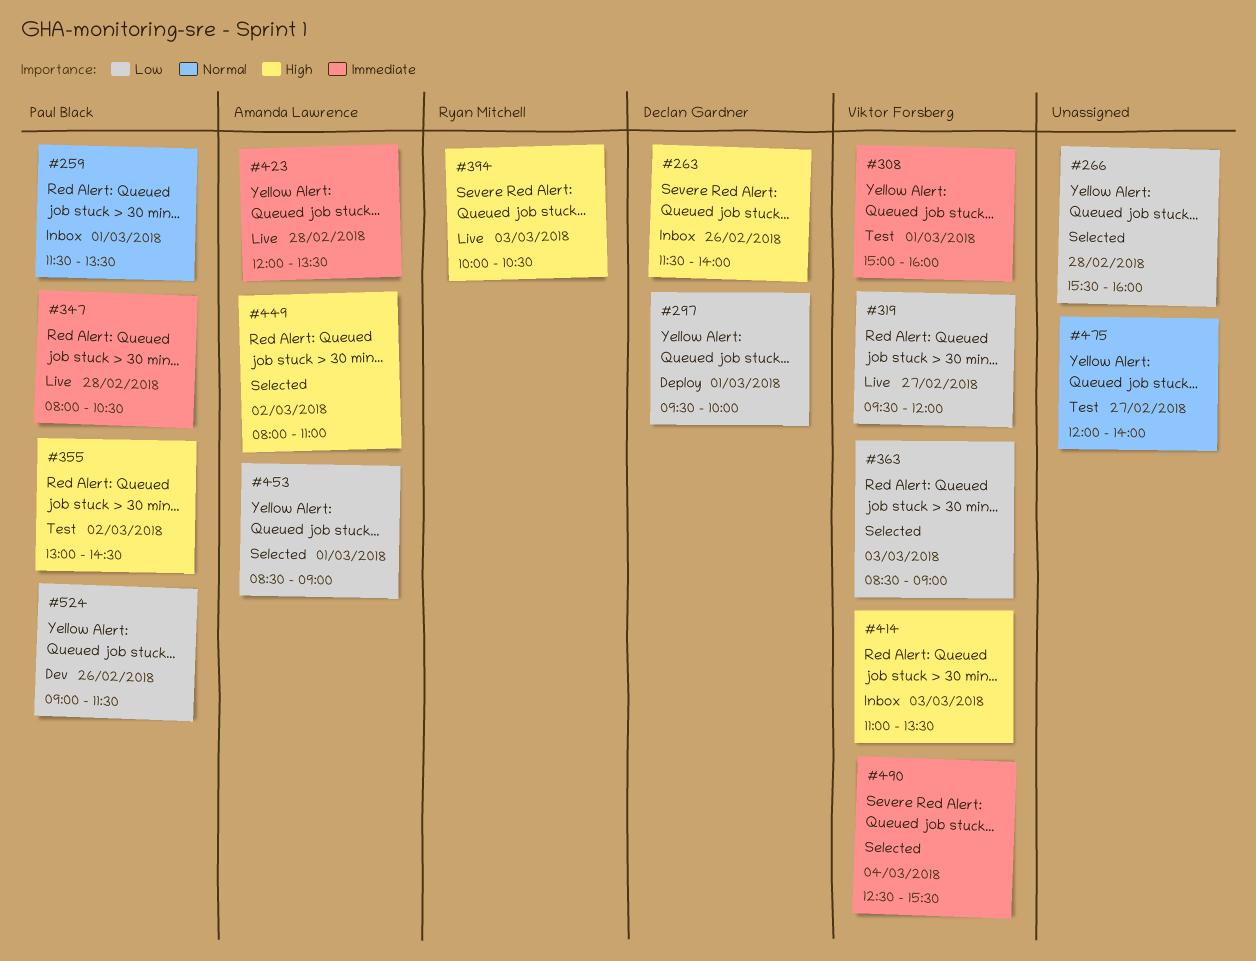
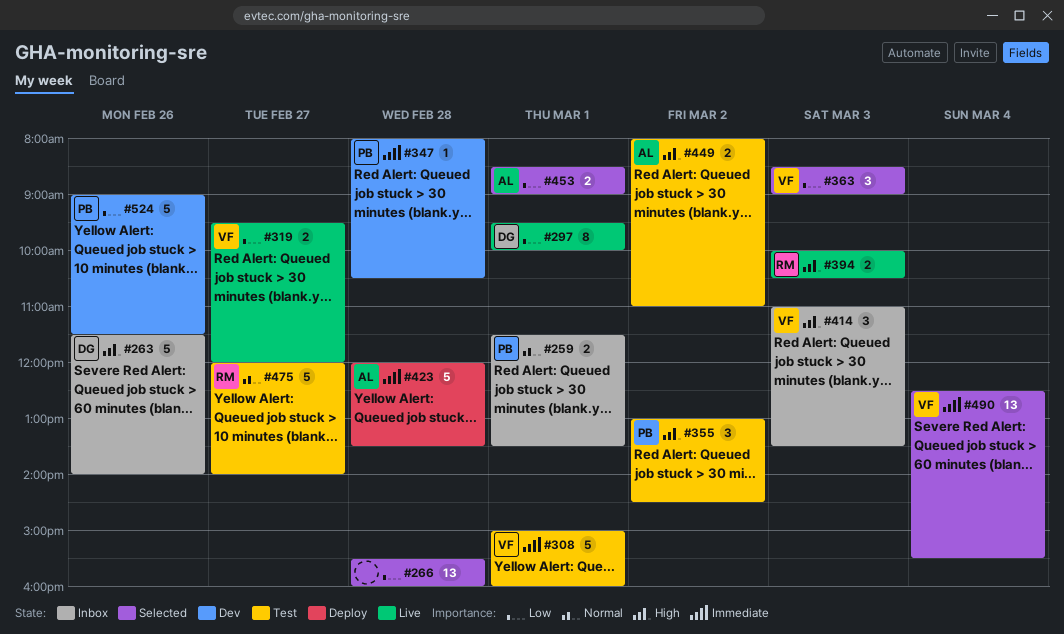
#297, status: Deploy -> Live
#347, status: Live -> Dev
#423, status: Live -> Deploy
#449, status: Selected -> Test
#475, owner: none -> Ryan Mitchell

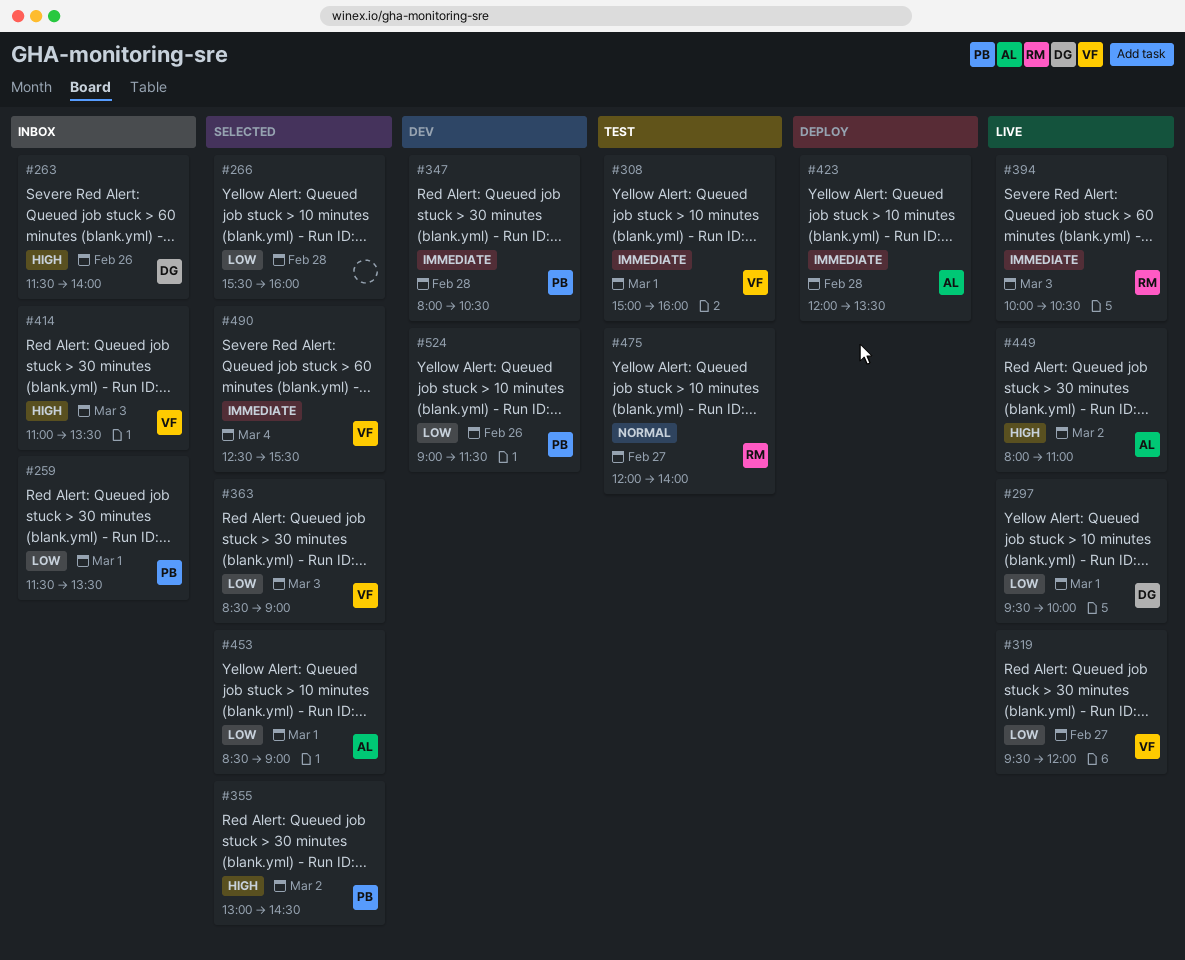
#259, priority: Normal -> Low
#355, status: Test -> Selected
#394, priority: High -> Immediate
#449, status: Test -> Live

